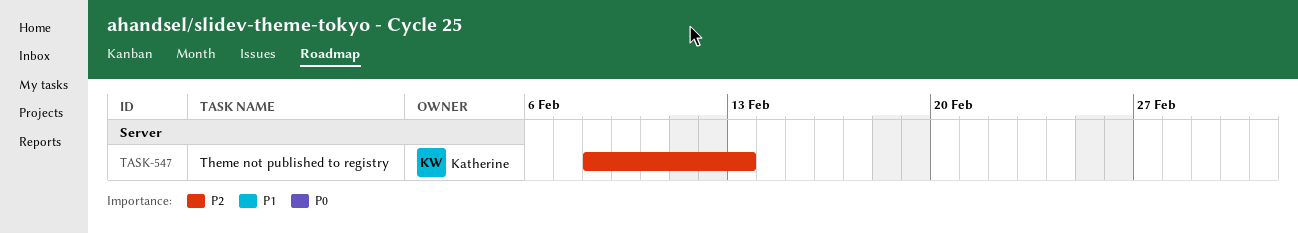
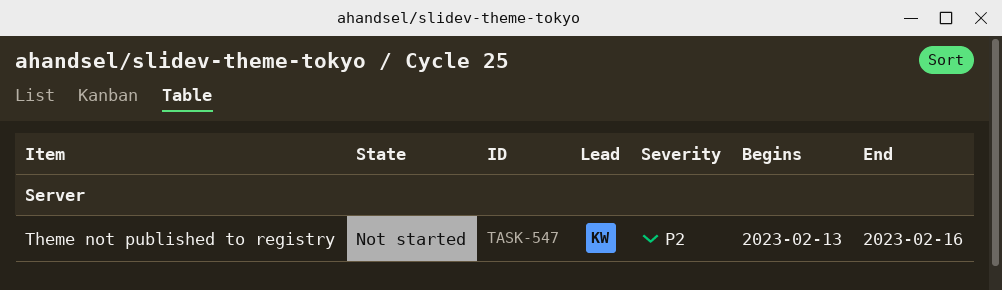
TASK-547, start: Feb 8 -> Feb 13
TASK-547, due: Feb 13 -> Feb 16

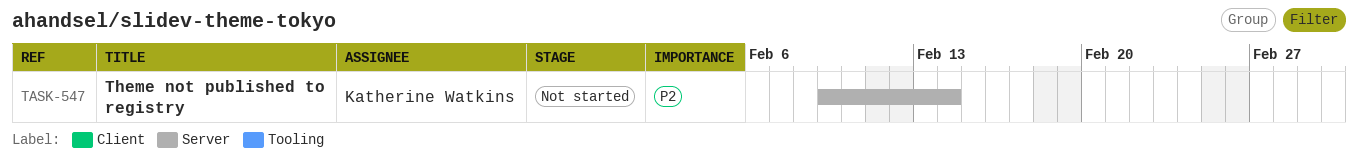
TASK-547, start: Feb 13 -> Feb 9
TASK-547, due: Feb 16 -> Feb 14

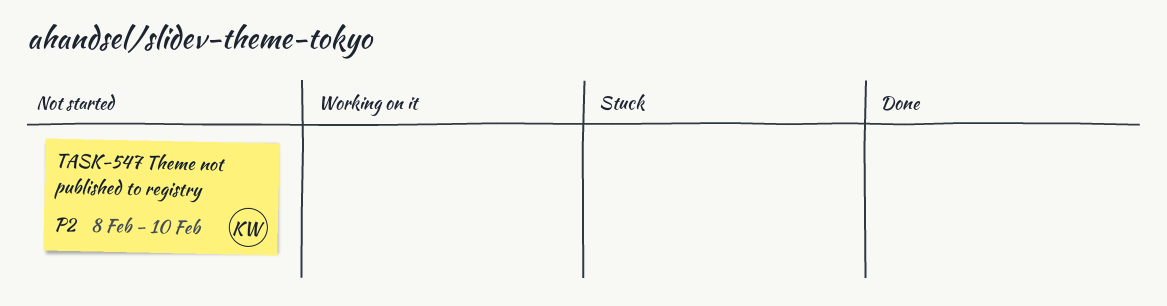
TASK-547, start: Feb 9 -> Feb 8
TASK-547, due: Feb 14 -> Feb 10

